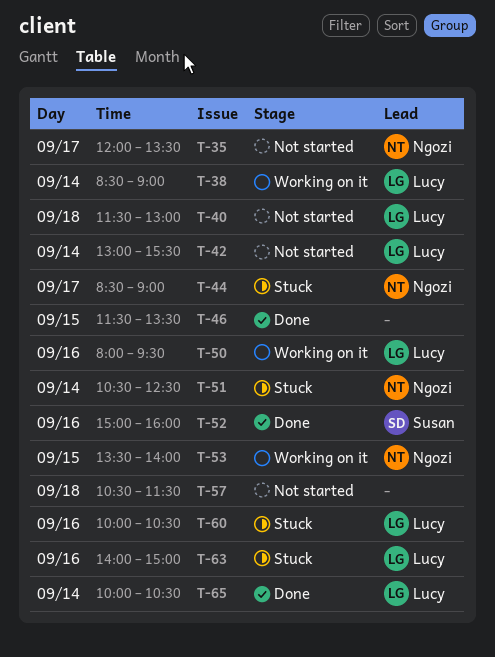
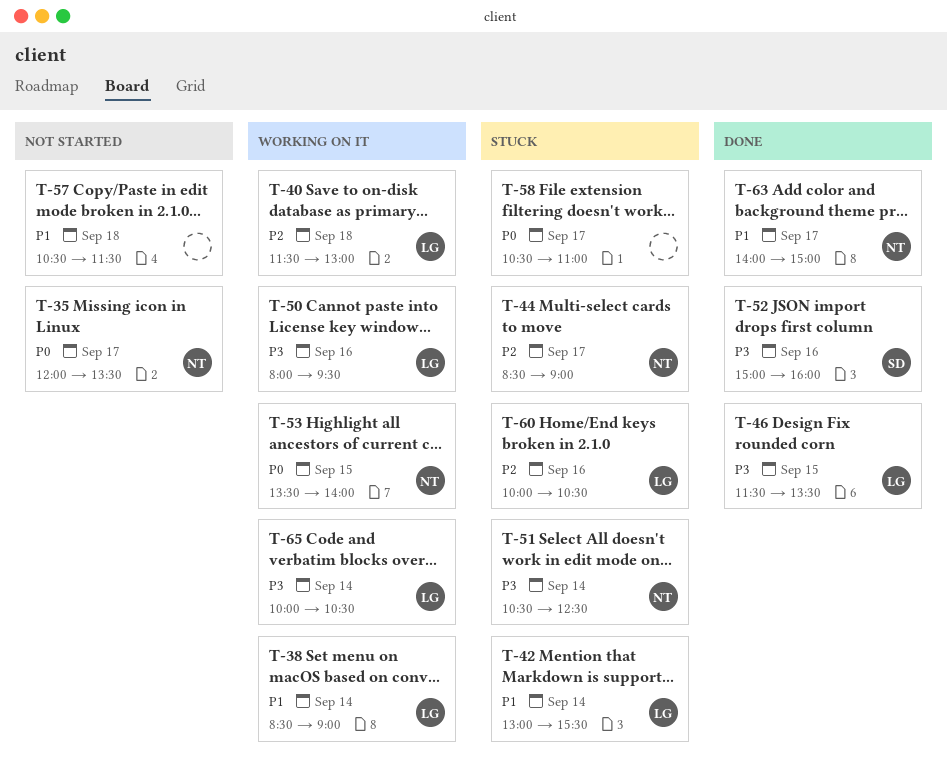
T-40, status: Not started -> Working on it
T-42, status: Not started -> Stuck
T-46, owner: none -> Lucy
T-58: none -> present
T-63, status: Stuck -> Done
T-63, owner: Lucy -> Ngozi
T-63, day: Sep 16 -> Sep 17
T-65, status: Done -> Working on it

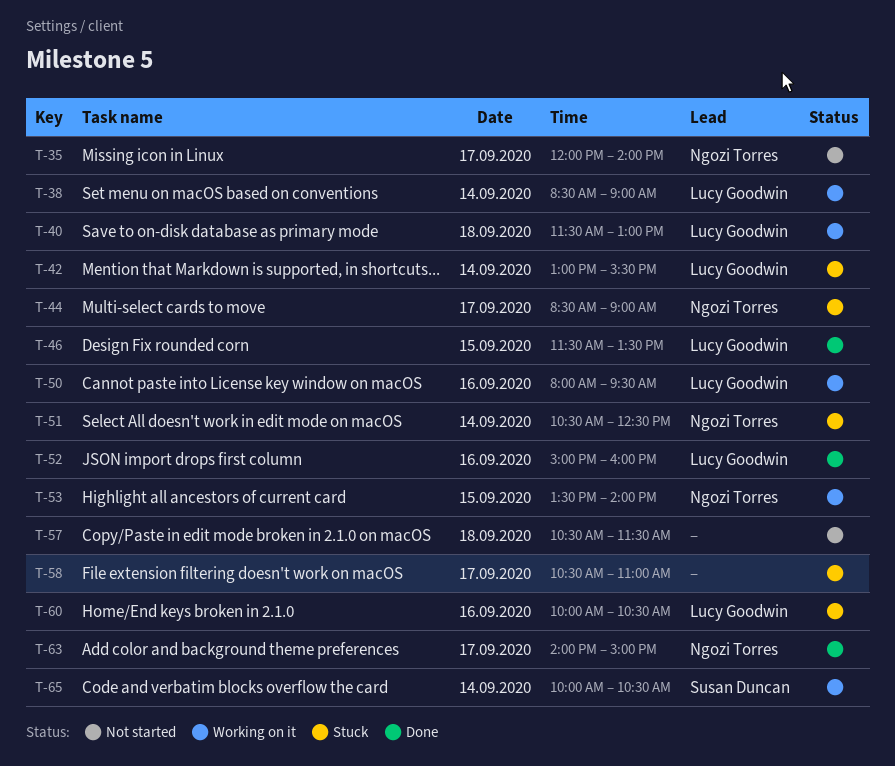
T-35, ends: 13:30 -> 14:00
T-52, owner: Susan Duncan -> Lucy Goodwin
T-65, owner: Lucy Goodwin -> Susan Duncan

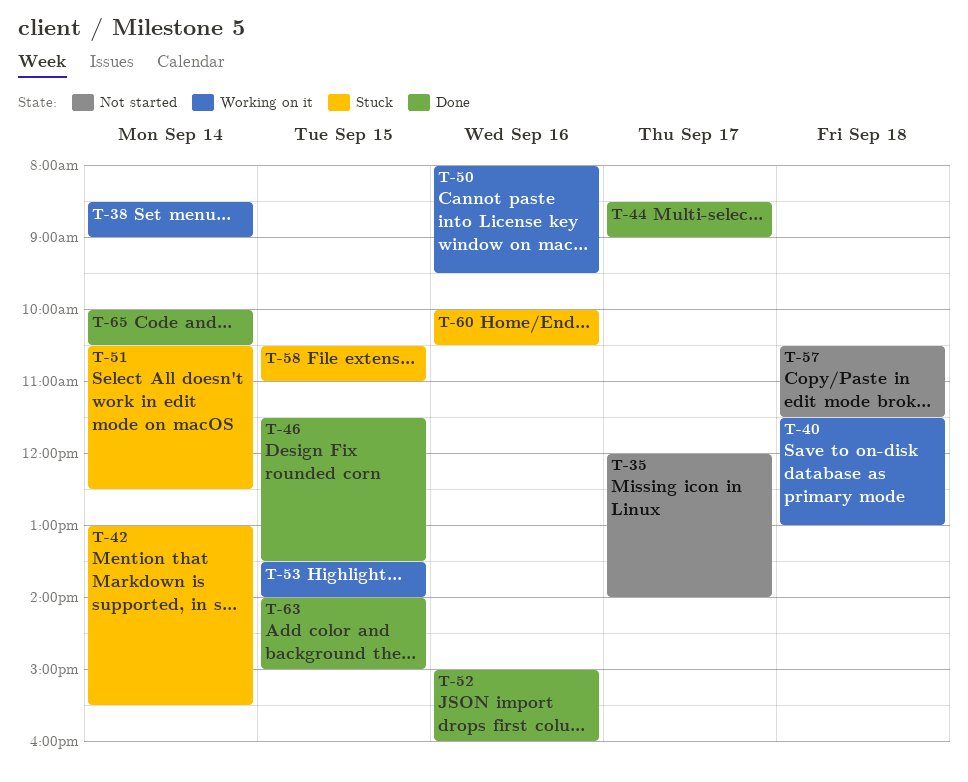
T-44, status: Stuck -> Done
T-58, day: Sep 17 -> Sep 15
T-63, day: Sep 17 -> Sep 15
T-65, status: Working on it -> Done

